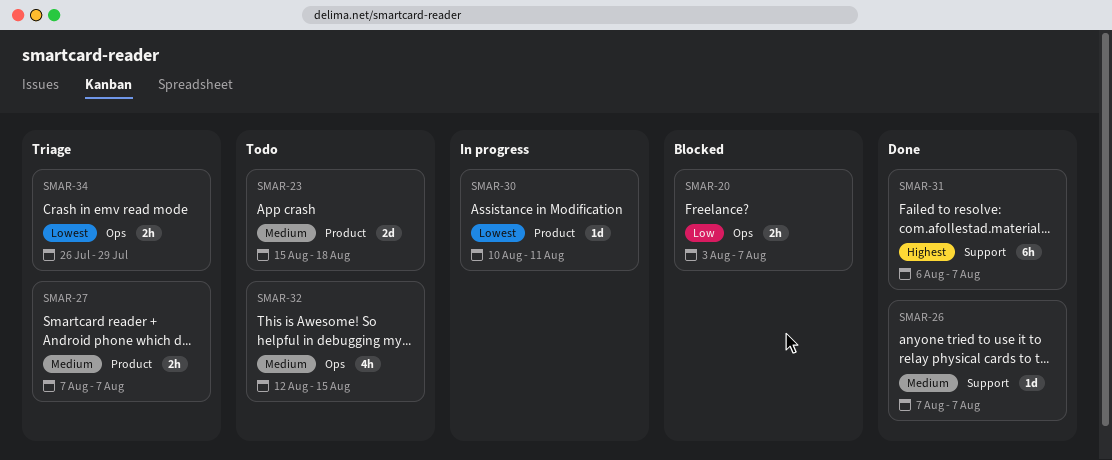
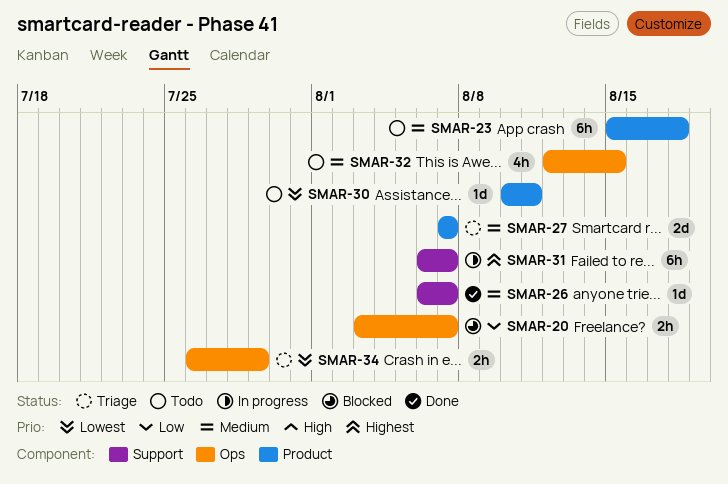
SMAR-23, estimate: 2d -> 6h
SMAR-26, start: Aug 7 -> Aug 6
SMAR-27, estimate: 2h -> 2d
SMAR-30, status: In progress -> Todo
SMAR-31, status: Done -> In progress

